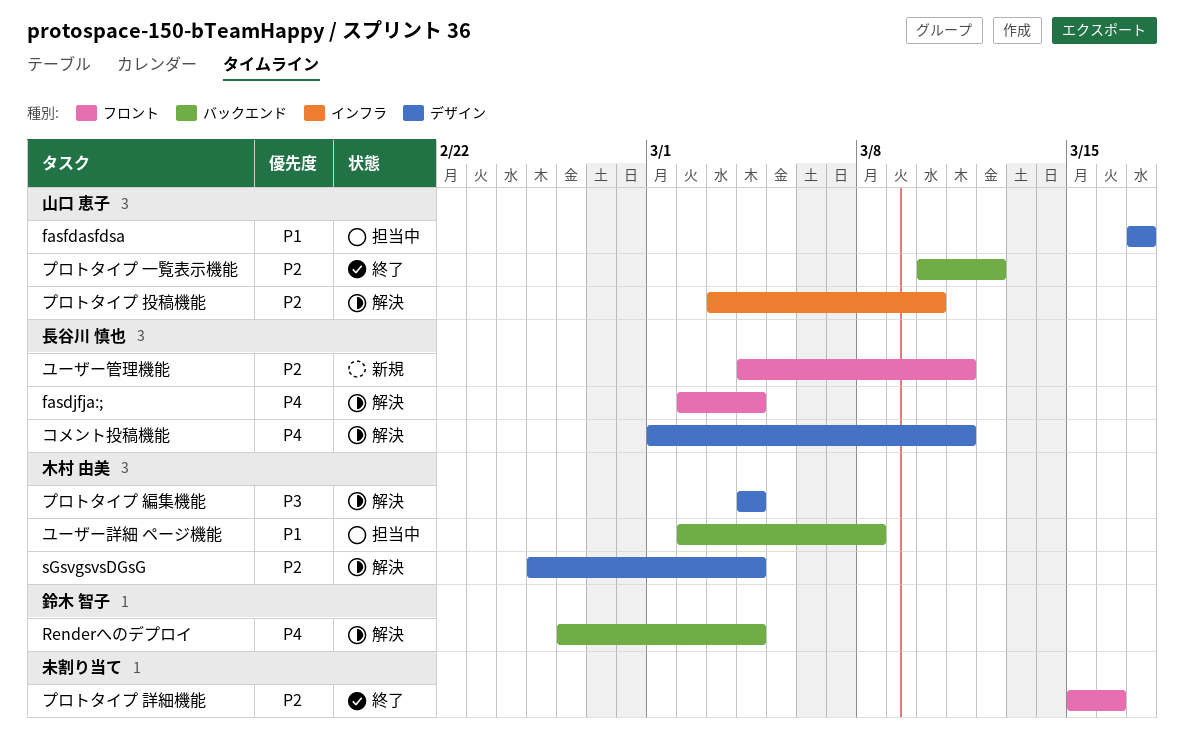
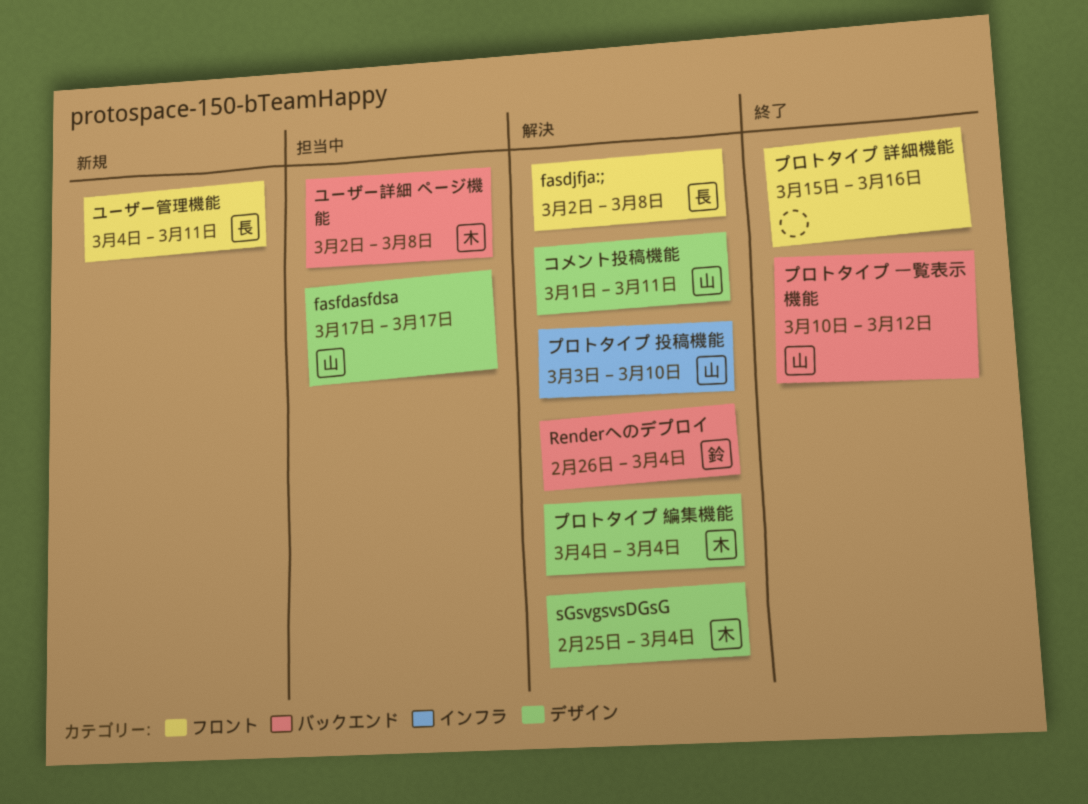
fasdjfja:;, due: Mar 4 -> Mar 8
コメント投稿機能, owner: 長谷川 慎也 -> 山口 恵子

